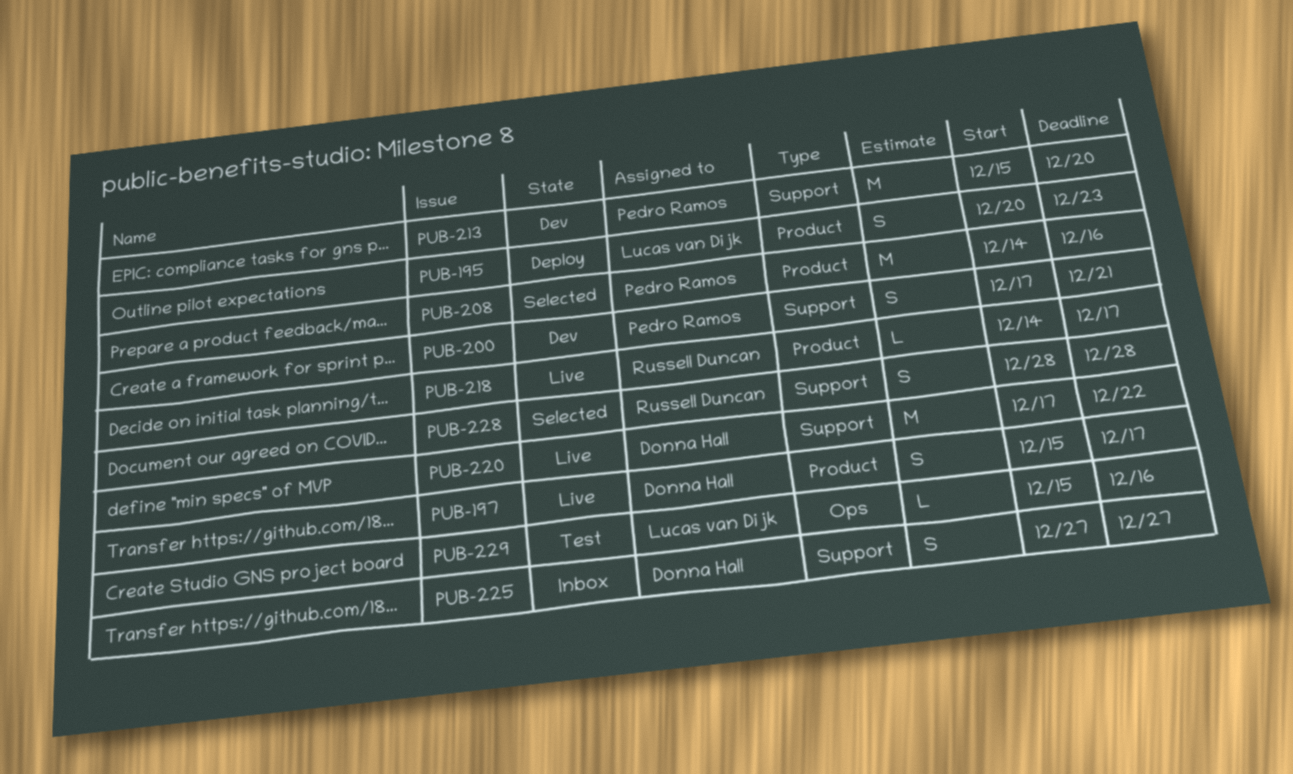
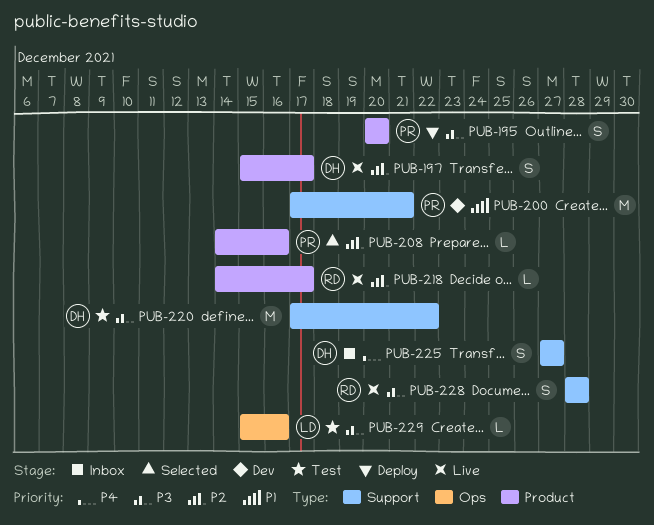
PUB-195, owner: Lucas van Dijk -> Pedro Ramos
PUB-195, due: Dec 23 -> Dec 20
PUB-200, estimate: S -> M
PUB-208, estimate: M -> L
PUB-213: present -> none
PUB-220, status: Live -> Test
PUB-228, status: Selected -> Live

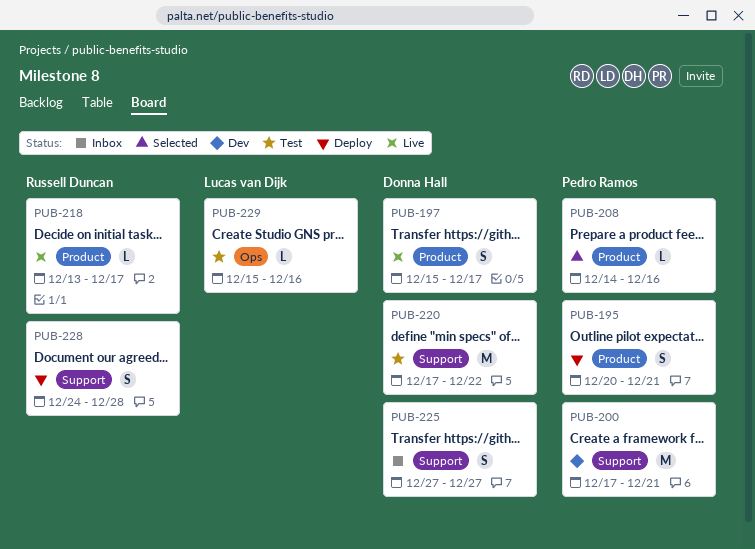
PUB-195, due: Dec 20 -> Dec 21
PUB-218, start: Dec 14 -> Dec 13
PUB-228, status: Live -> Deploy
PUB-228, start: Dec 28 -> Dec 24

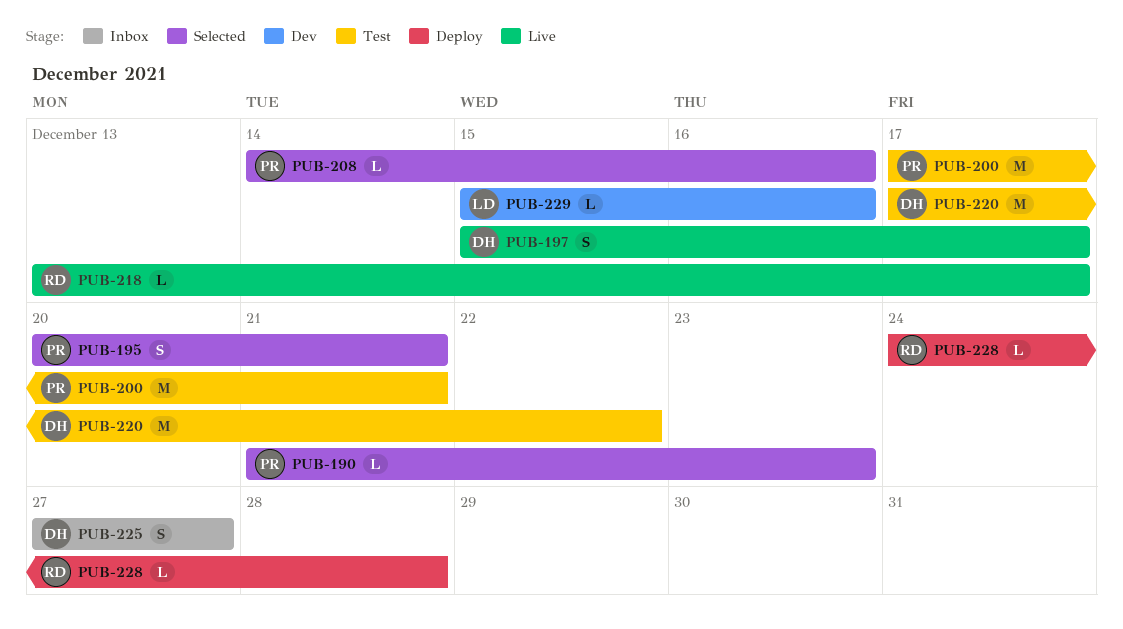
PUB-190: none -> present
PUB-195, status: Deploy -> Selected
PUB-200, status: Dev -> Test
PUB-228, estimate: S -> L
PUB-229, status: Test -> Dev

